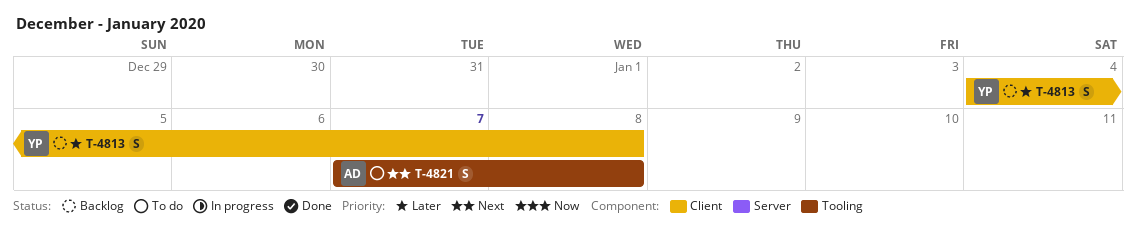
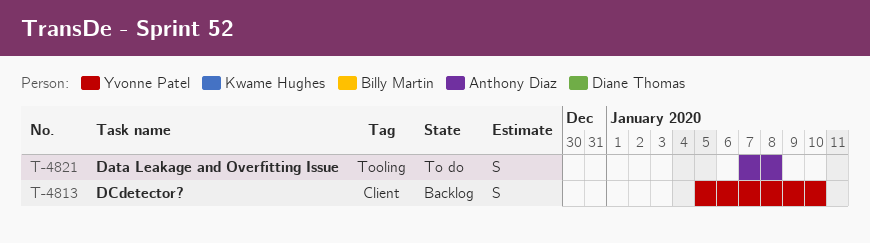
T-4813, start: Jan 4 -> Jan 5
T-4813, due: Jan 8 -> Jan 10

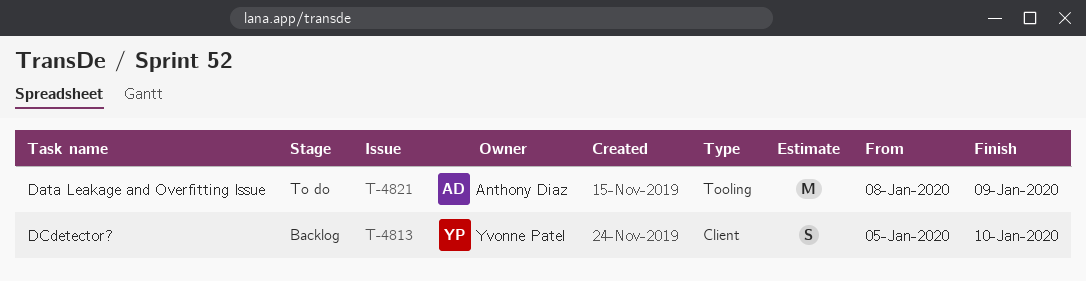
T-4821, estimate: S -> M
T-4821, start: Jan 7 -> Jan 8
T-4821, due: Jan 8 -> Jan 9

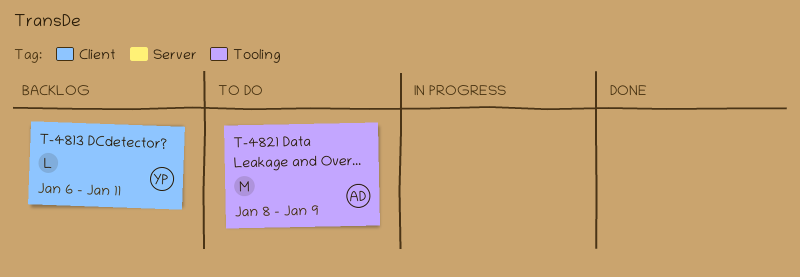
T-4813, estimate: S -> L
T-4813, start: Jan 5 -> Jan 6
T-4813, due: Jan 10 -> Jan 11

